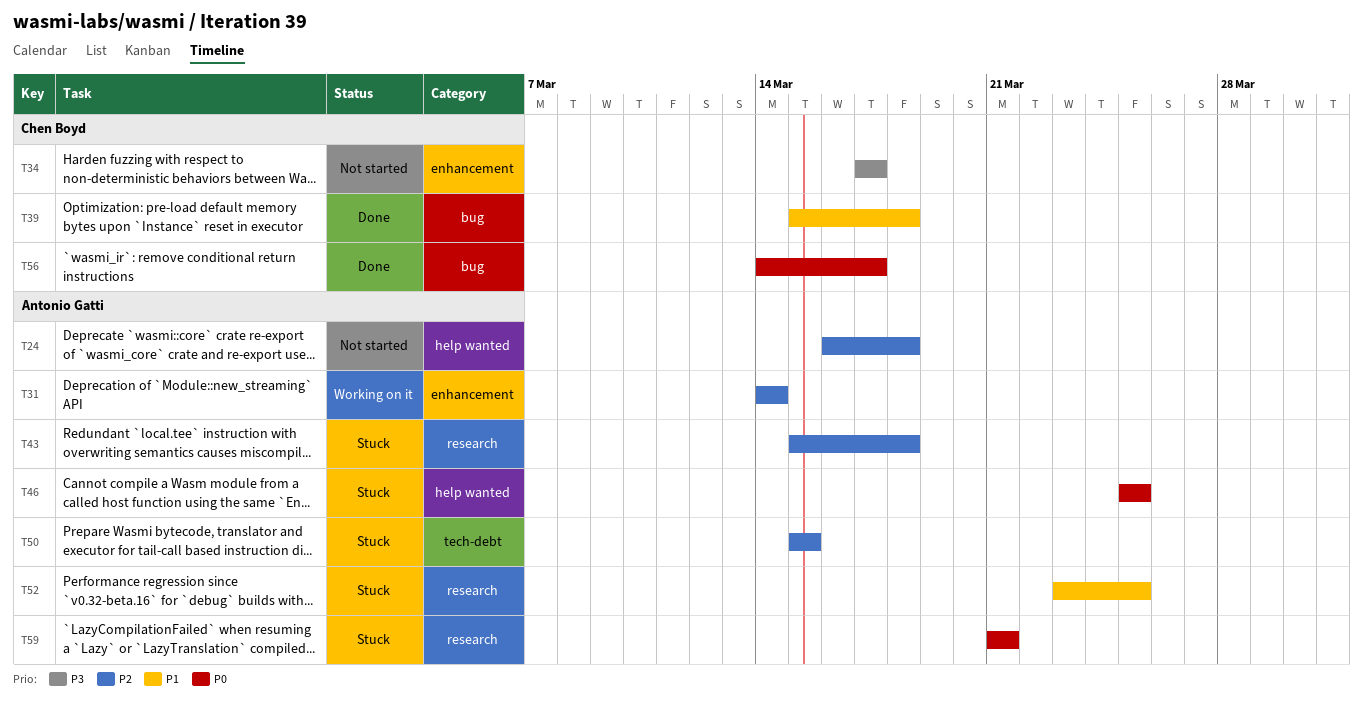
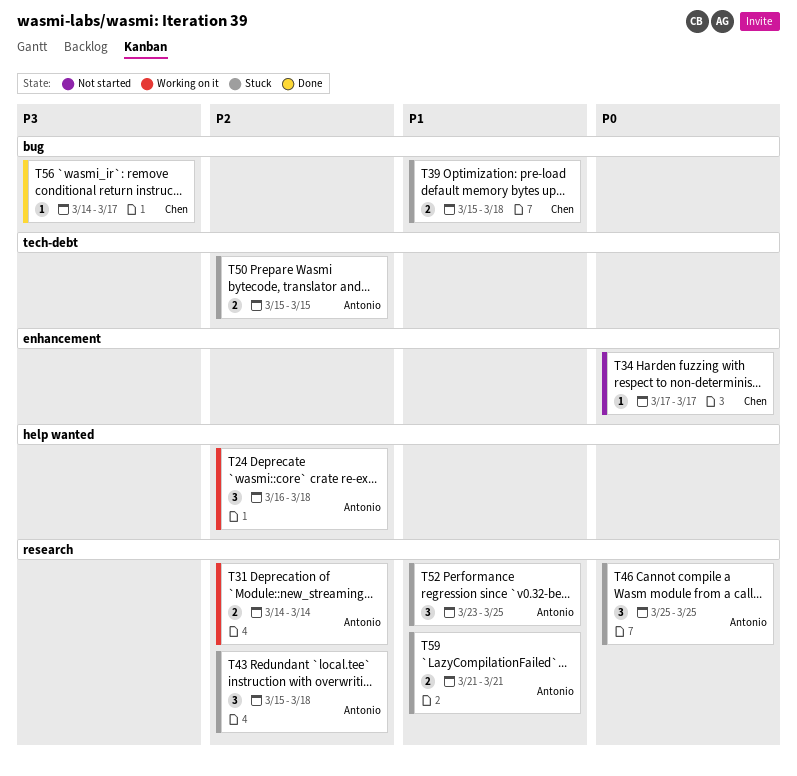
T24, status: Not started -> Working on it
T31, label: enhancement -> research
T34, priority: P3 -> P0
T39, status: Done -> Stuck
T46, label: help wanted -> research
T56, priority: P0 -> P3
T59, priority: P0 -> P1

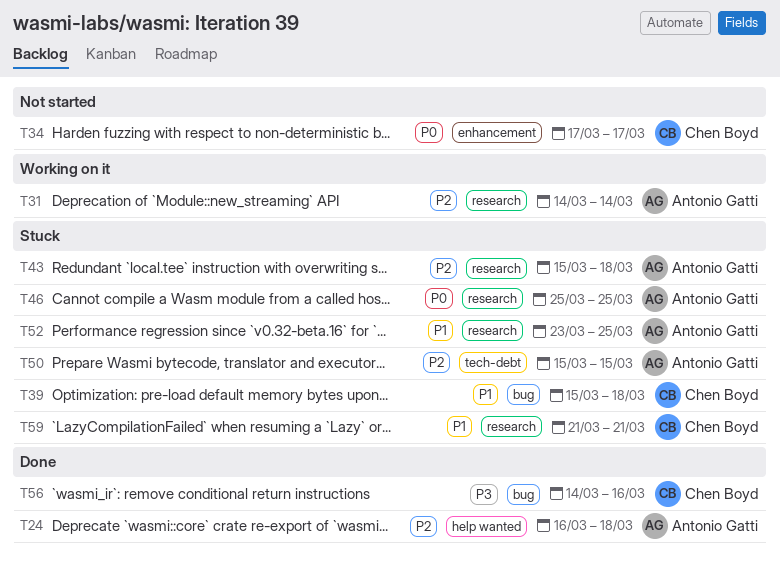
T24, status: Working on it -> Done
T56, due: Mar 17 -> Mar 16
T59, owner: Antonio Gatti -> Chen Boyd

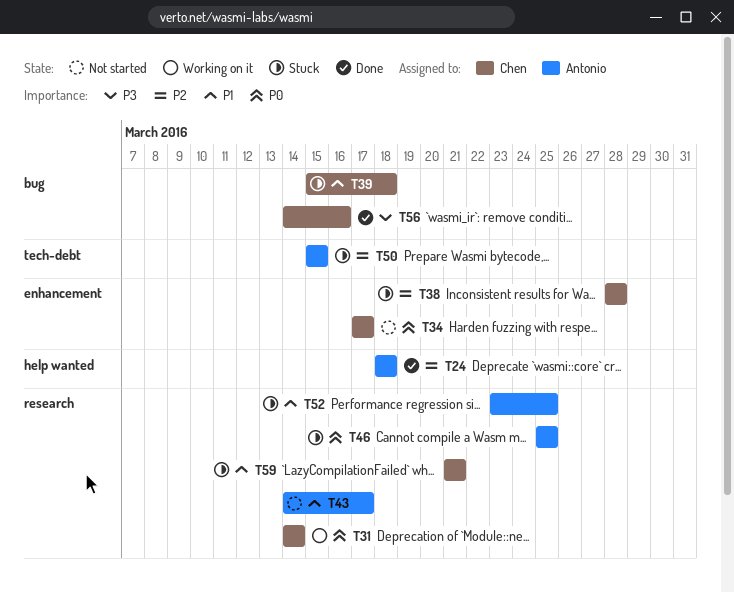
T24, start: Mar 16 -> Mar 18
T31, owner: Antonio Gatti -> Chen Boyd
T31, priority: P2 -> P0
T38: none -> present
T43, status: Stuck -> Not started
T43, priority: P2 -> P1
T43, start: Mar 15 -> Mar 14
T43, due: Mar 18 -> Mar 17

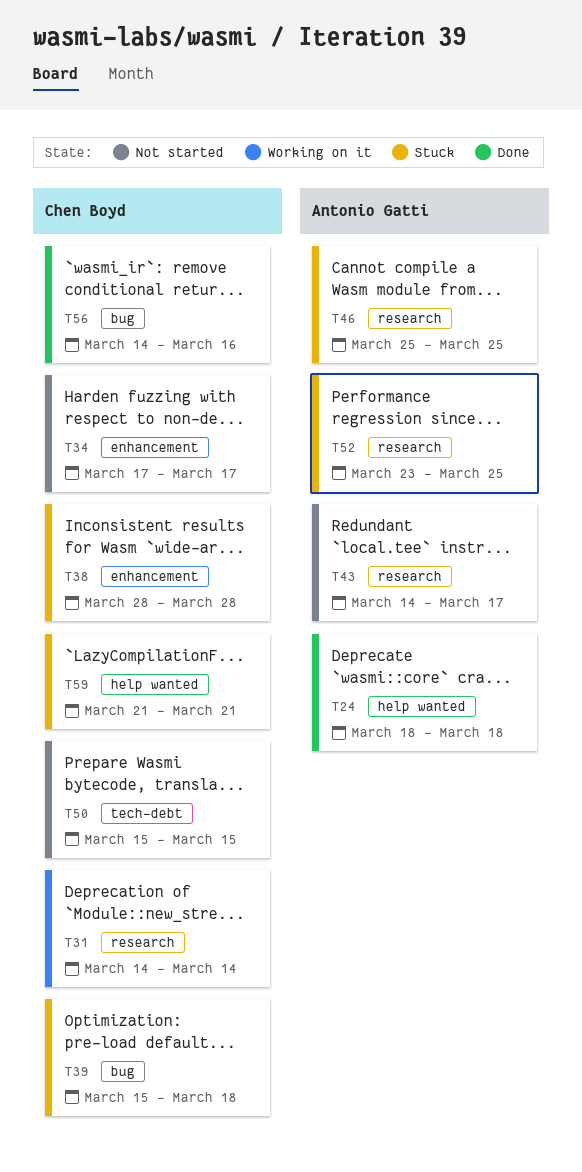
T50, status: Stuck -> Not started
T50, owner: Antonio Gatti -> Chen Boyd
T59, label: research -> help wanted

